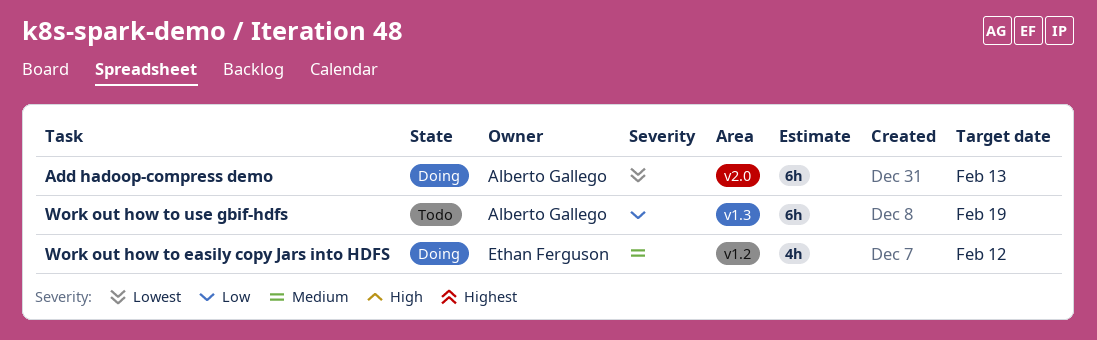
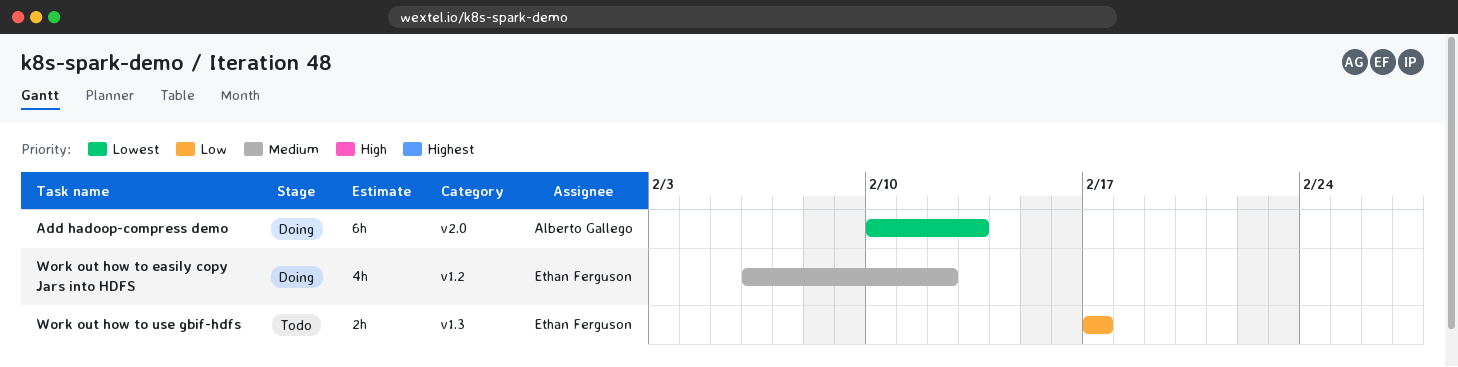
Work out how to use gbif-hdfs, owner: Alberto Gallego -> Ethan Ferguson
Work out how to use gbif-hdfs, estimate: 6h -> 2h
Work out how to use gbif-hdfs, due: Feb 19 -> Feb 17

